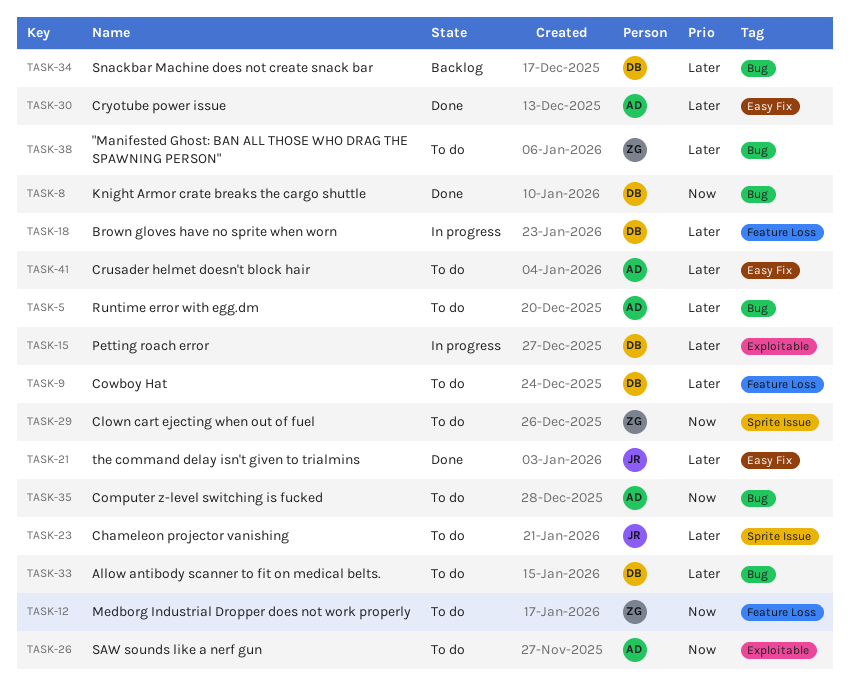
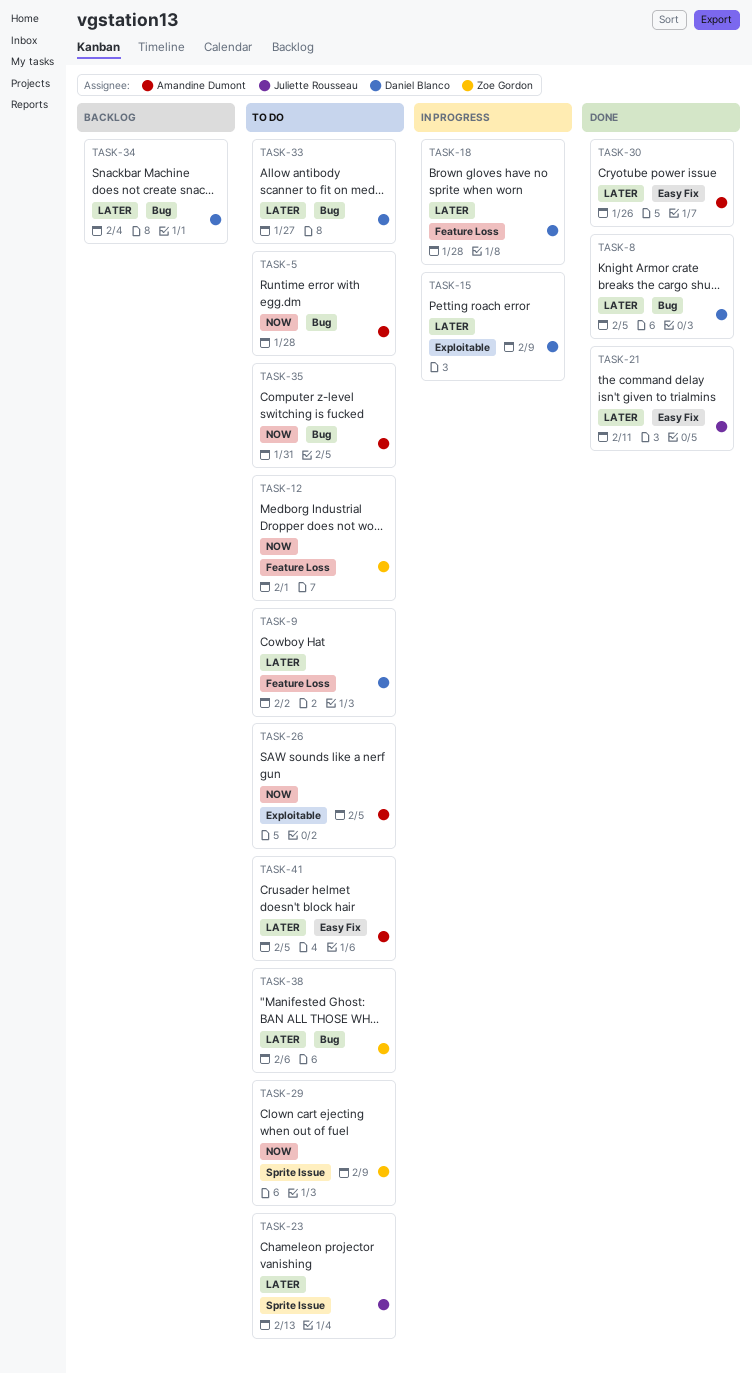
TASK-5, priority: Later -> Now
TASK-8, priority: Now -> Later

